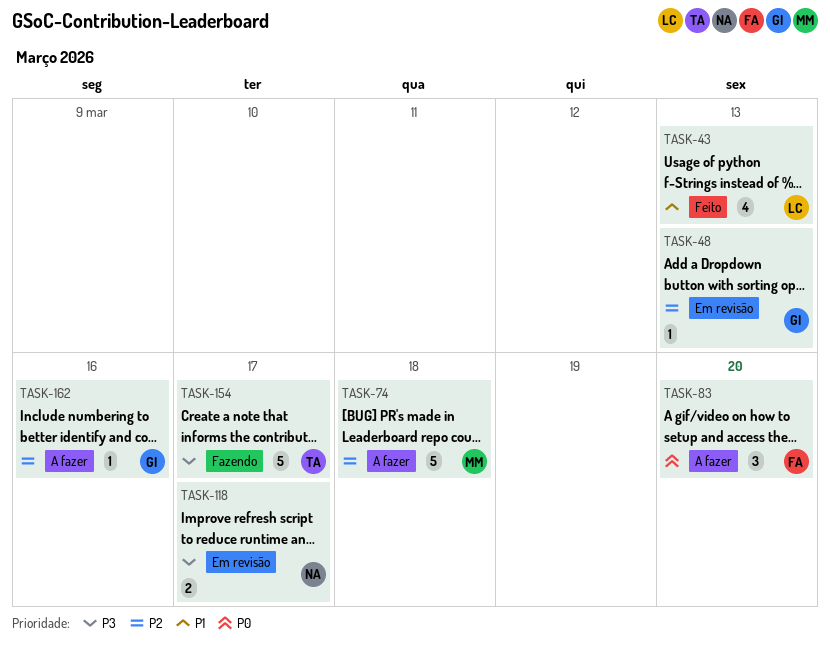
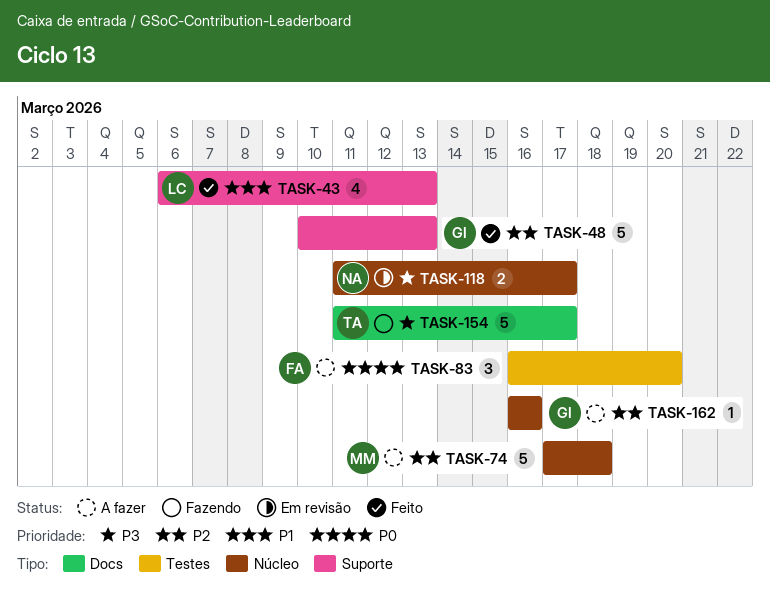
TASK-48, status: Em revisão -> Feito
TASK-48, estimate: 1 -> 5

